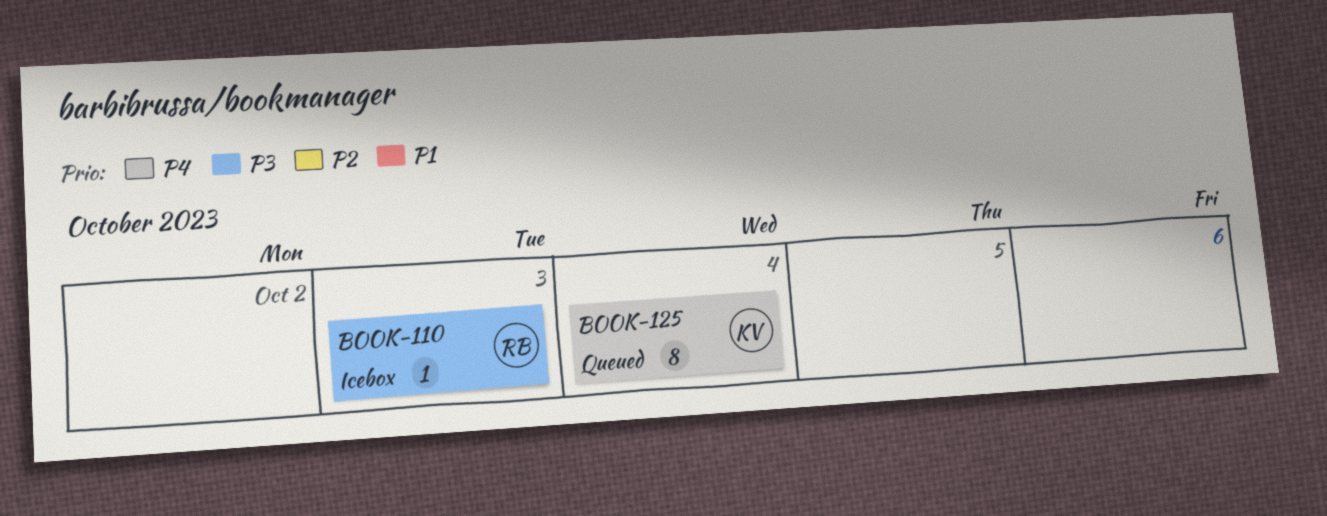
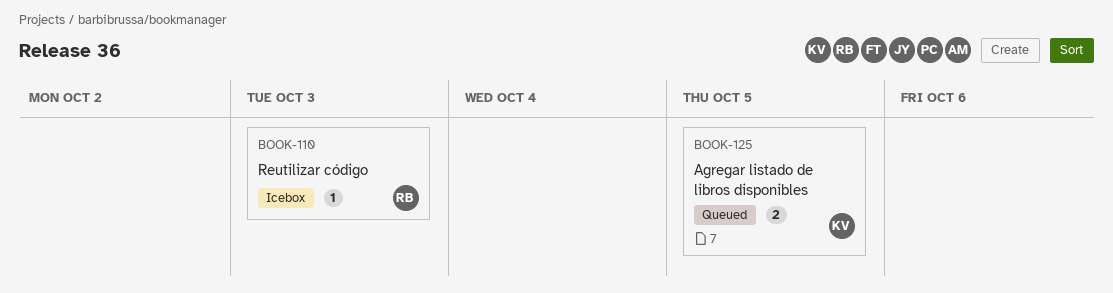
BOOK-125, estimate: 8 -> 2
BOOK-125, due: Oct 4 -> Oct 5

